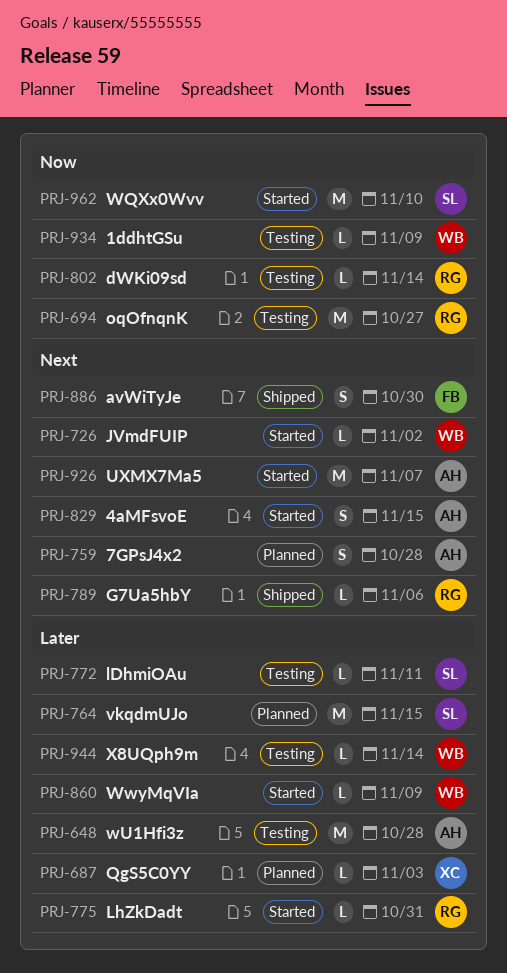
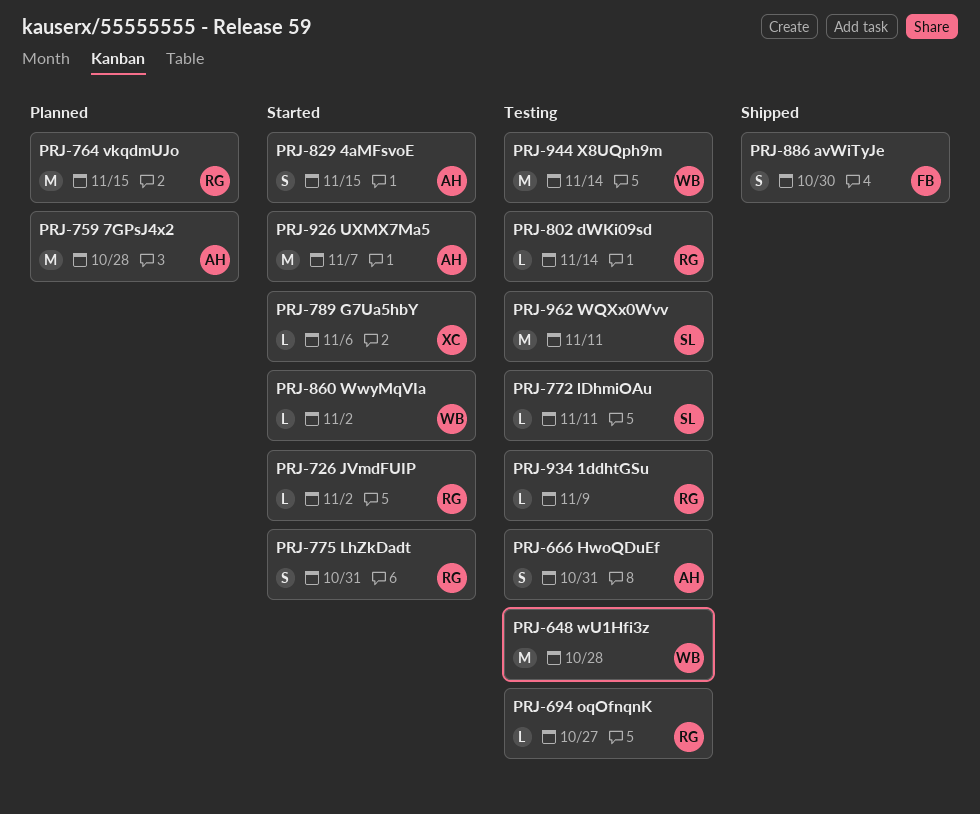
PRJ-648, owner: AH -> WB
PRJ-666: none -> present
PRJ-687: present -> none
PRJ-694, estimate: M -> L
PRJ-726, owner: WB -> RG
PRJ-759, estimate: S -> M
PRJ-764, owner: SL -> RG
PRJ-775, estimate: L -> S
PRJ-789, status: Shipped -> Started
PRJ-789, owner: RG -> XC
PRJ-860, due: Nov 9 -> Nov 2
PRJ-934, owner: WB -> RG
PRJ-944, estimate: L -> M
PRJ-962, status: Started -> Testing
PRJ-962, due: Nov 10 -> Nov 11

